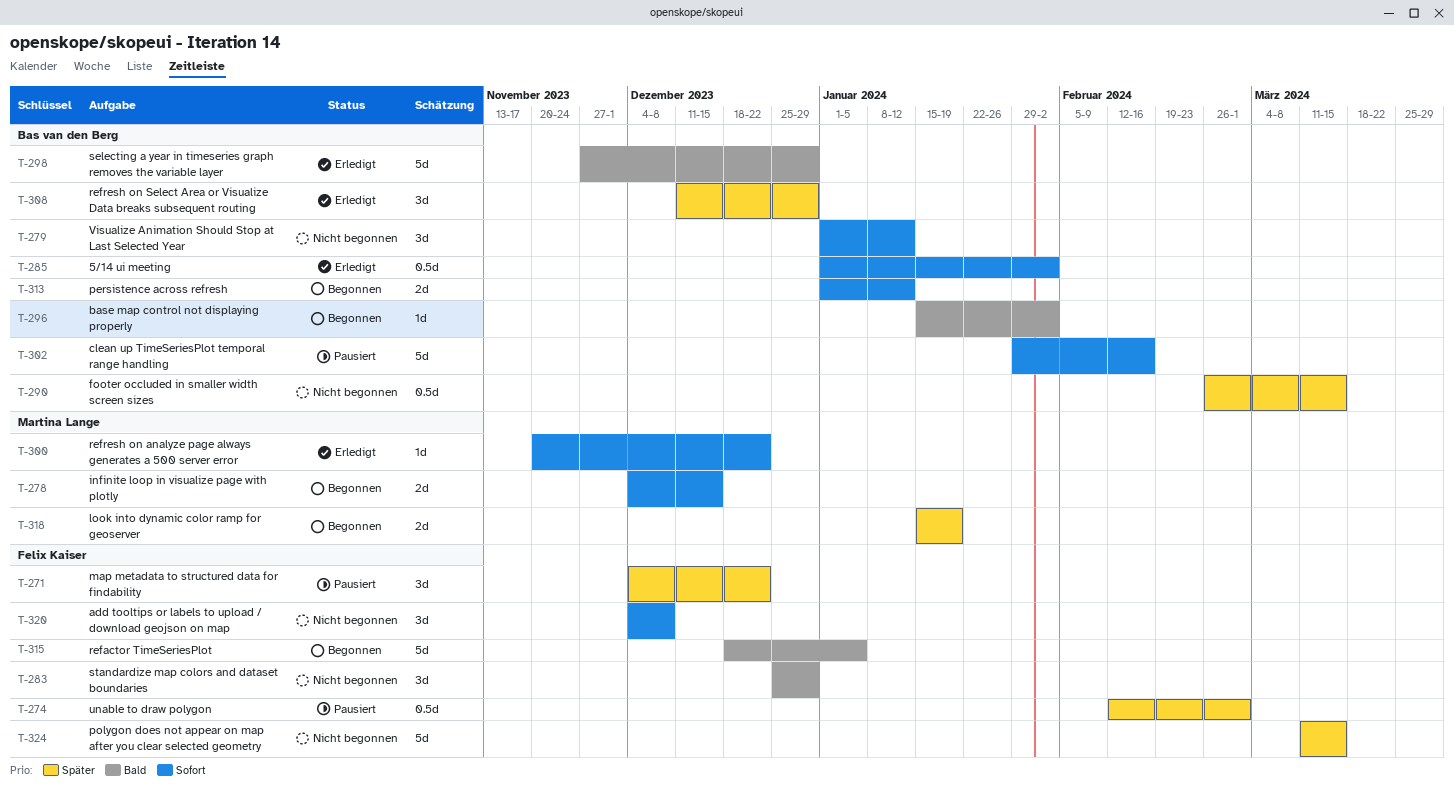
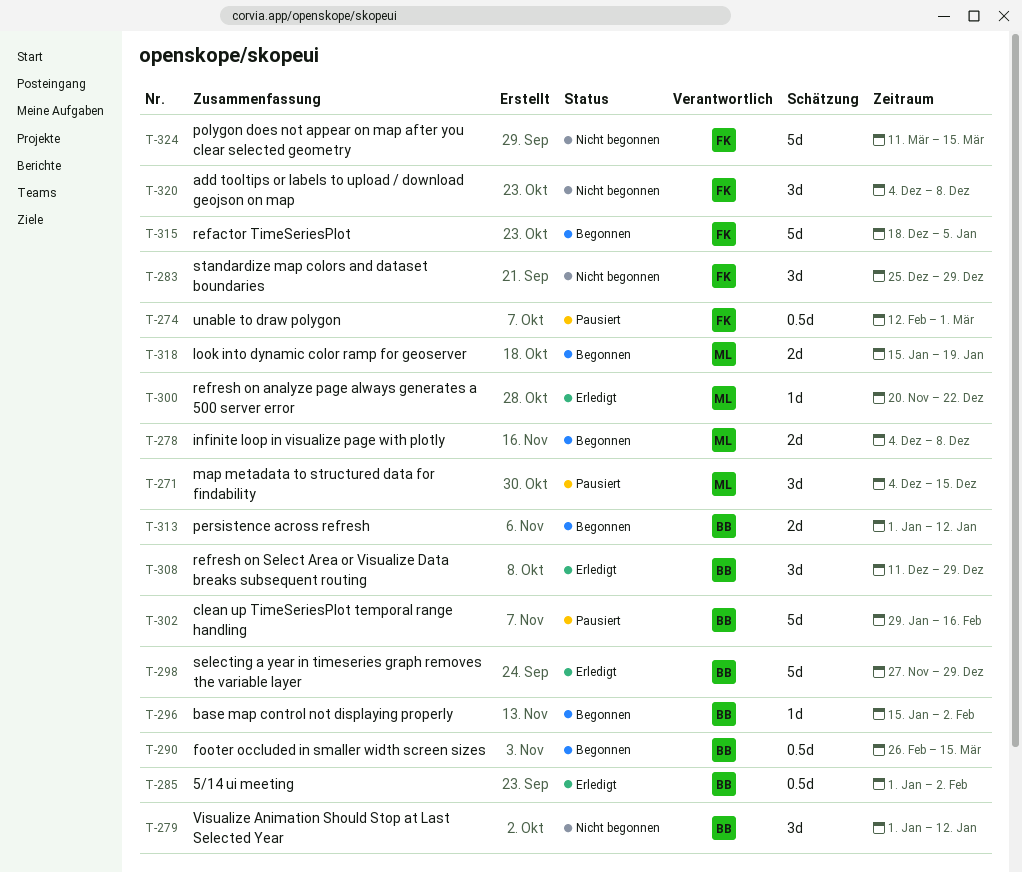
T-271, owner: Felix Kaiser -> Martina Lange
T-271, due: Dec 22 -> Dec 15
T-278, due: Dec 15 -> Dec 8
T-290, status: Nicht begonnen -> Begonnen

